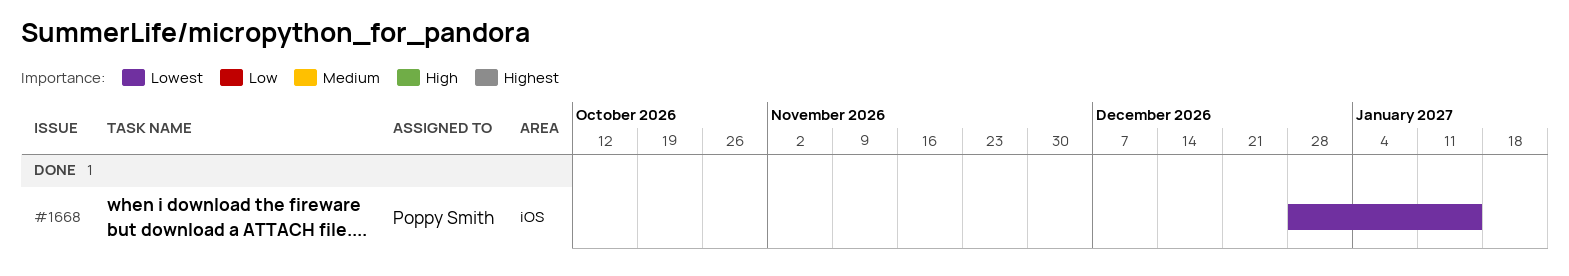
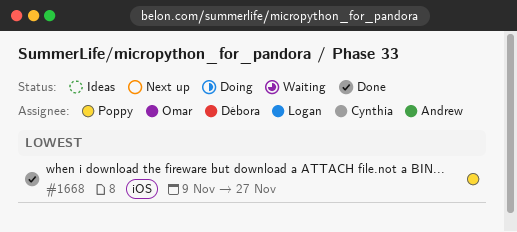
#1668, start: Dec 28 -> Nov 9
#1668, due: Jan 15 -> Nov 27

